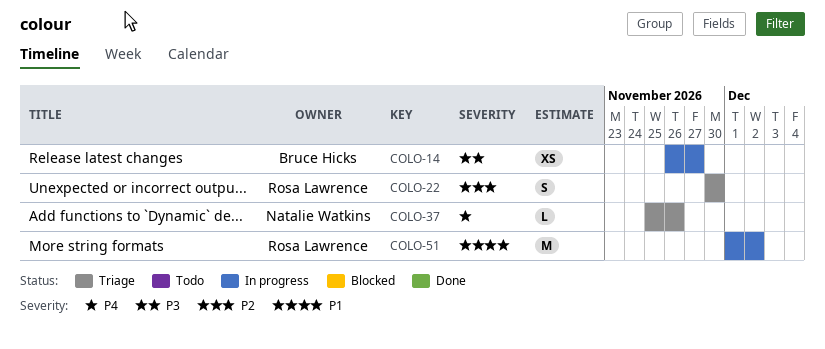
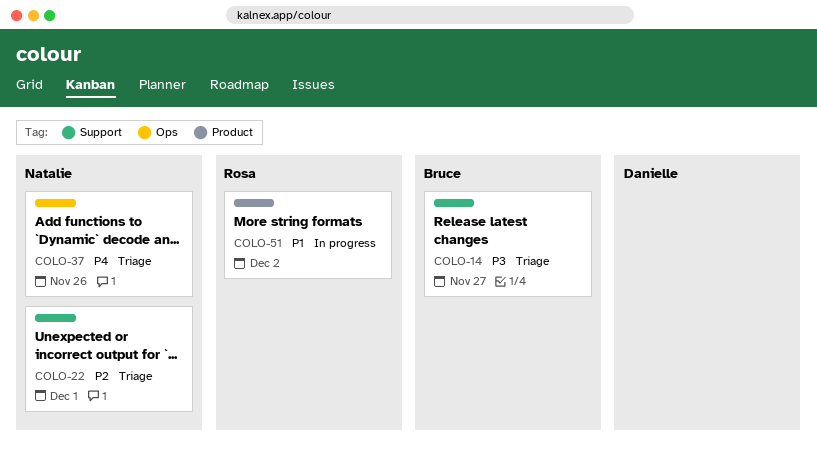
COLO-14, status: In progress -> Triage
COLO-22, owner: Rosa Lawrence -> Natalie Watkins
COLO-22, due: Nov 30 -> Dec 1

